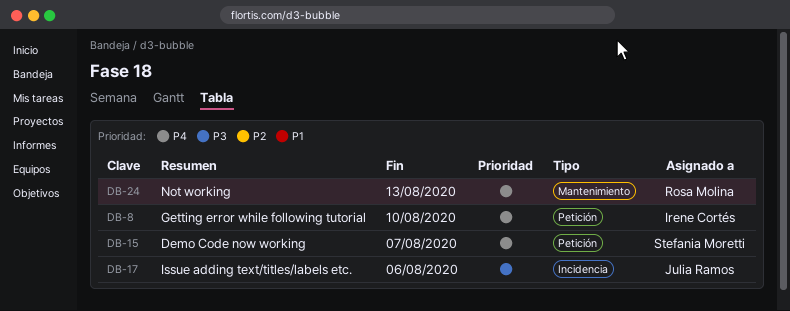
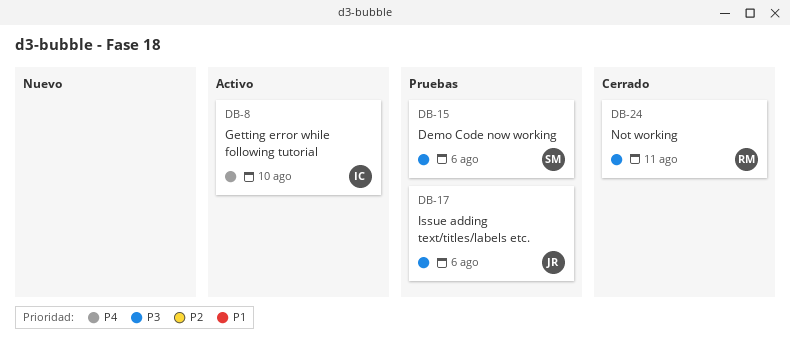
DB-15, priority: P4 -> P3
DB-15, due: Aug 7 -> Aug 6
DB-24, priority: P4 -> P3
DB-24, due: Aug 13 -> Aug 11

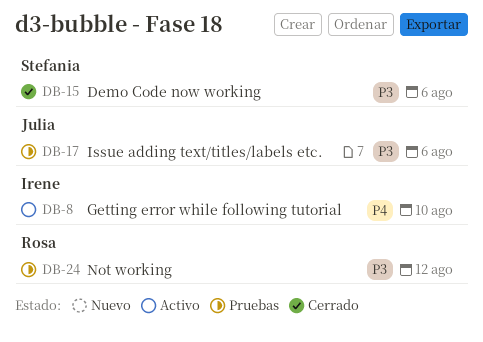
DB-15, status: Pruebas -> Cerrado
DB-24, status: Cerrado -> Pruebas
DB-24, due: Aug 11 -> Aug 12

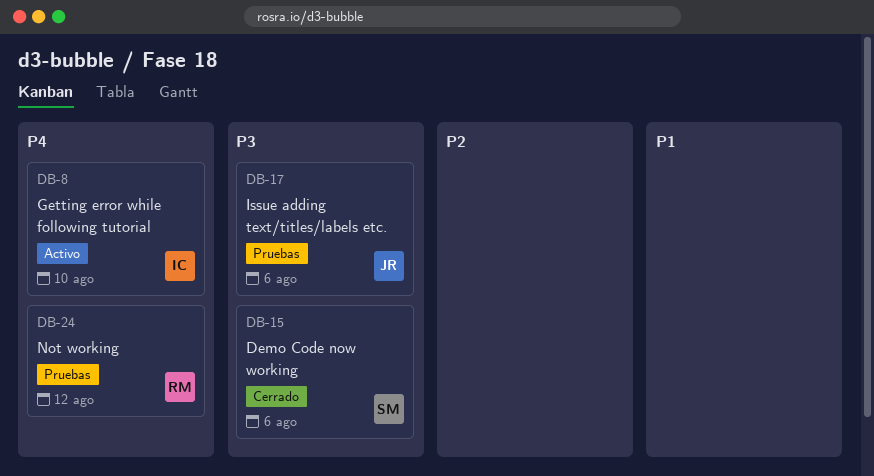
DB-24, priority: P3 -> P4

